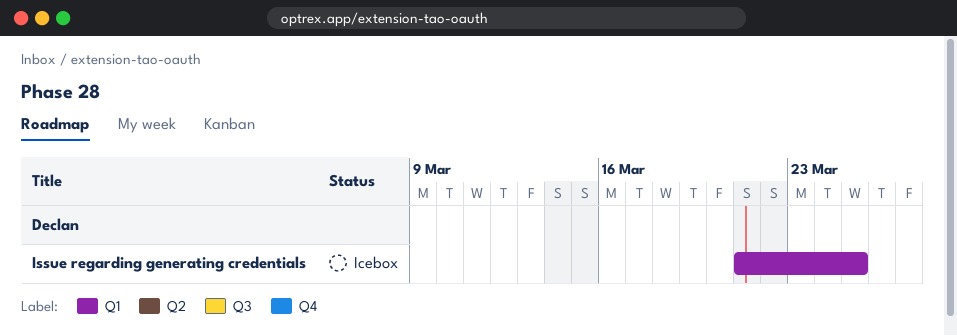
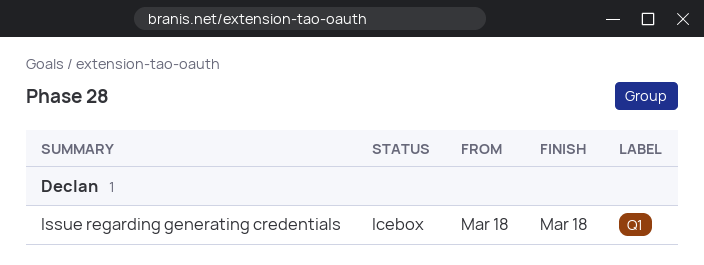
Issue regarding generating credentials, start: Mar 21 -> Mar 18
Issue regarding generating credentials, due: Mar 25 -> Mar 18

